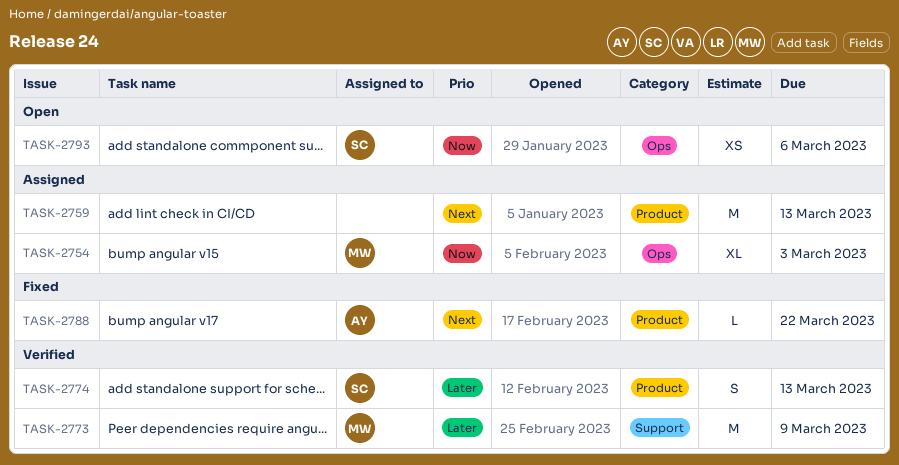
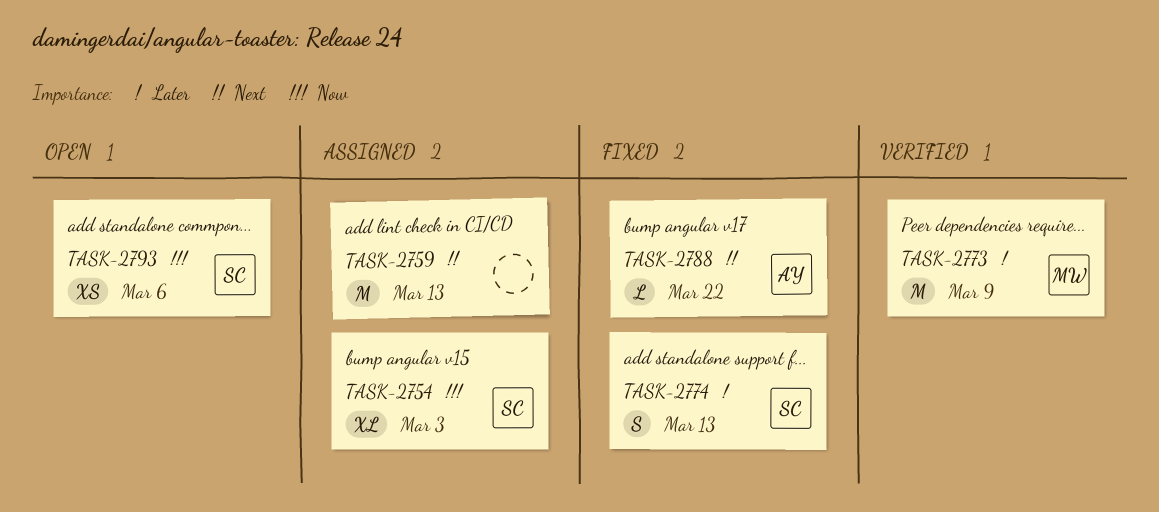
TASK-2754, owner: MW -> SC
TASK-2774, status: Verified -> Fixed

